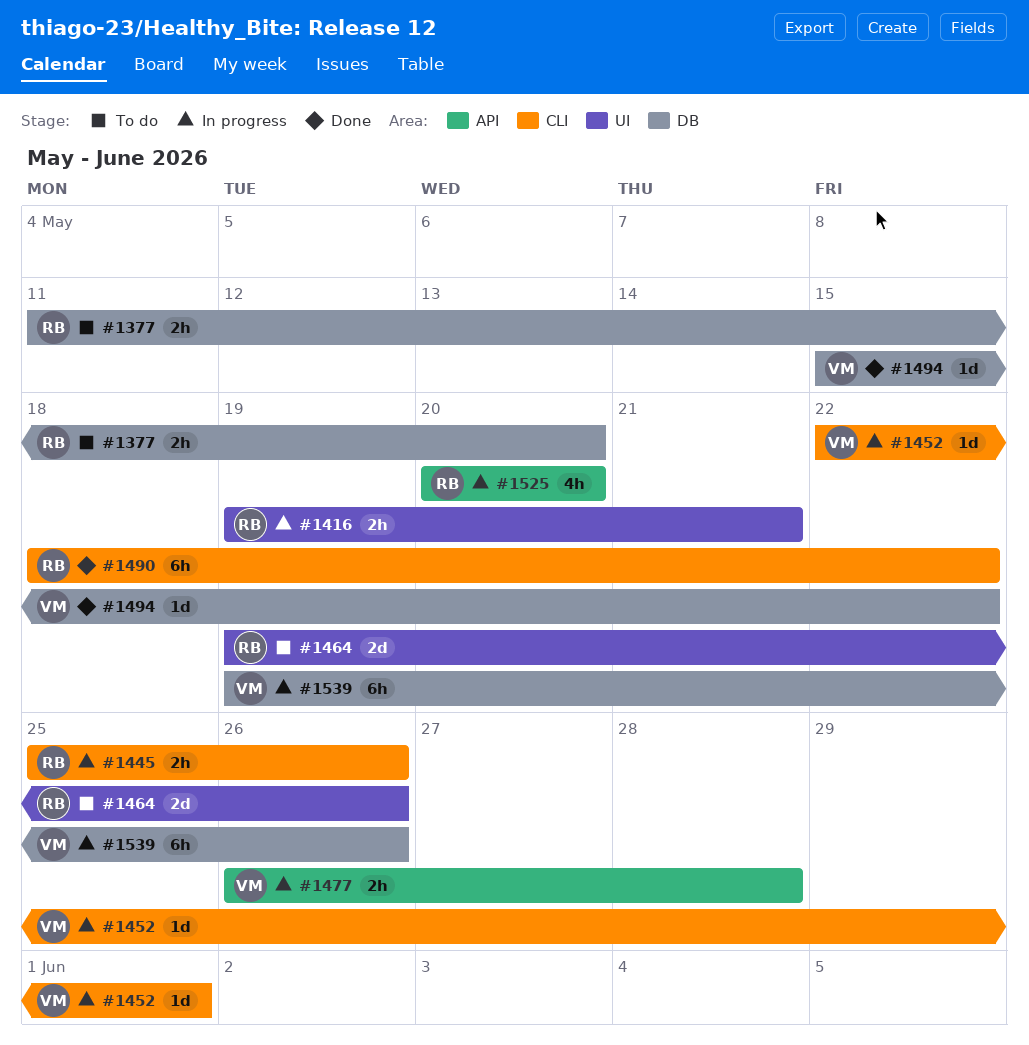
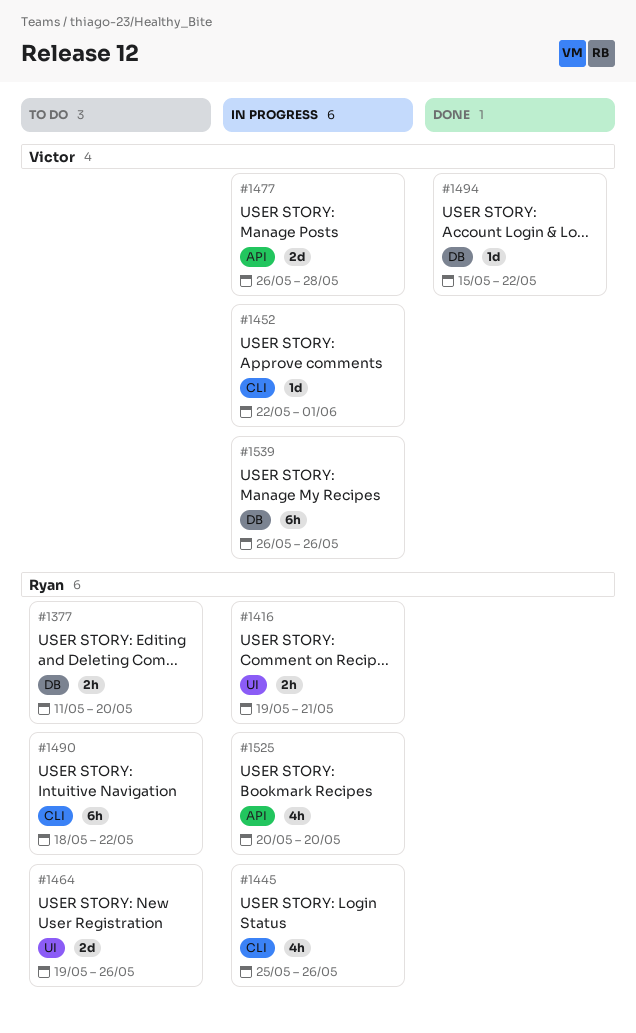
#1445, estimate: 2h -> 4h
#1477, estimate: 2h -> 2d
#1490, status: Done -> To do
#1539, start: May 19 -> May 26

